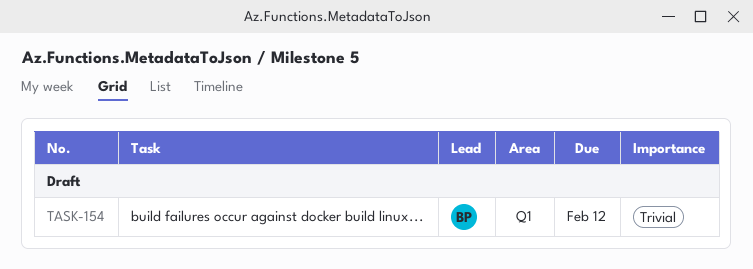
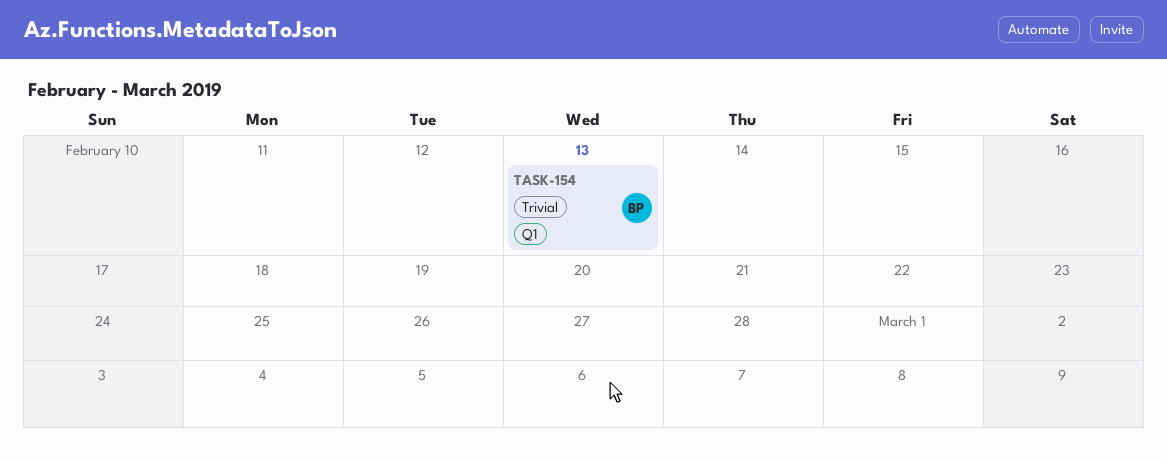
TASK-154, due: Feb 12 -> Feb 13

